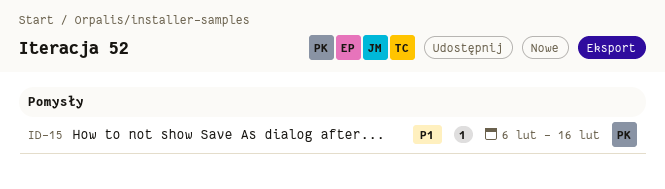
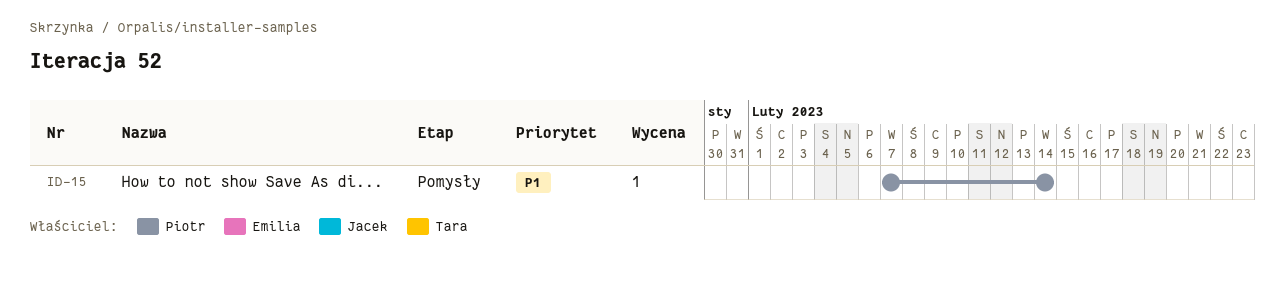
ID-15, start: Feb 6 -> Feb 7
ID-15, due: Feb 16 -> Feb 14

